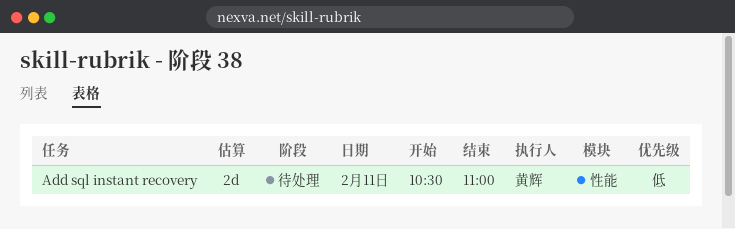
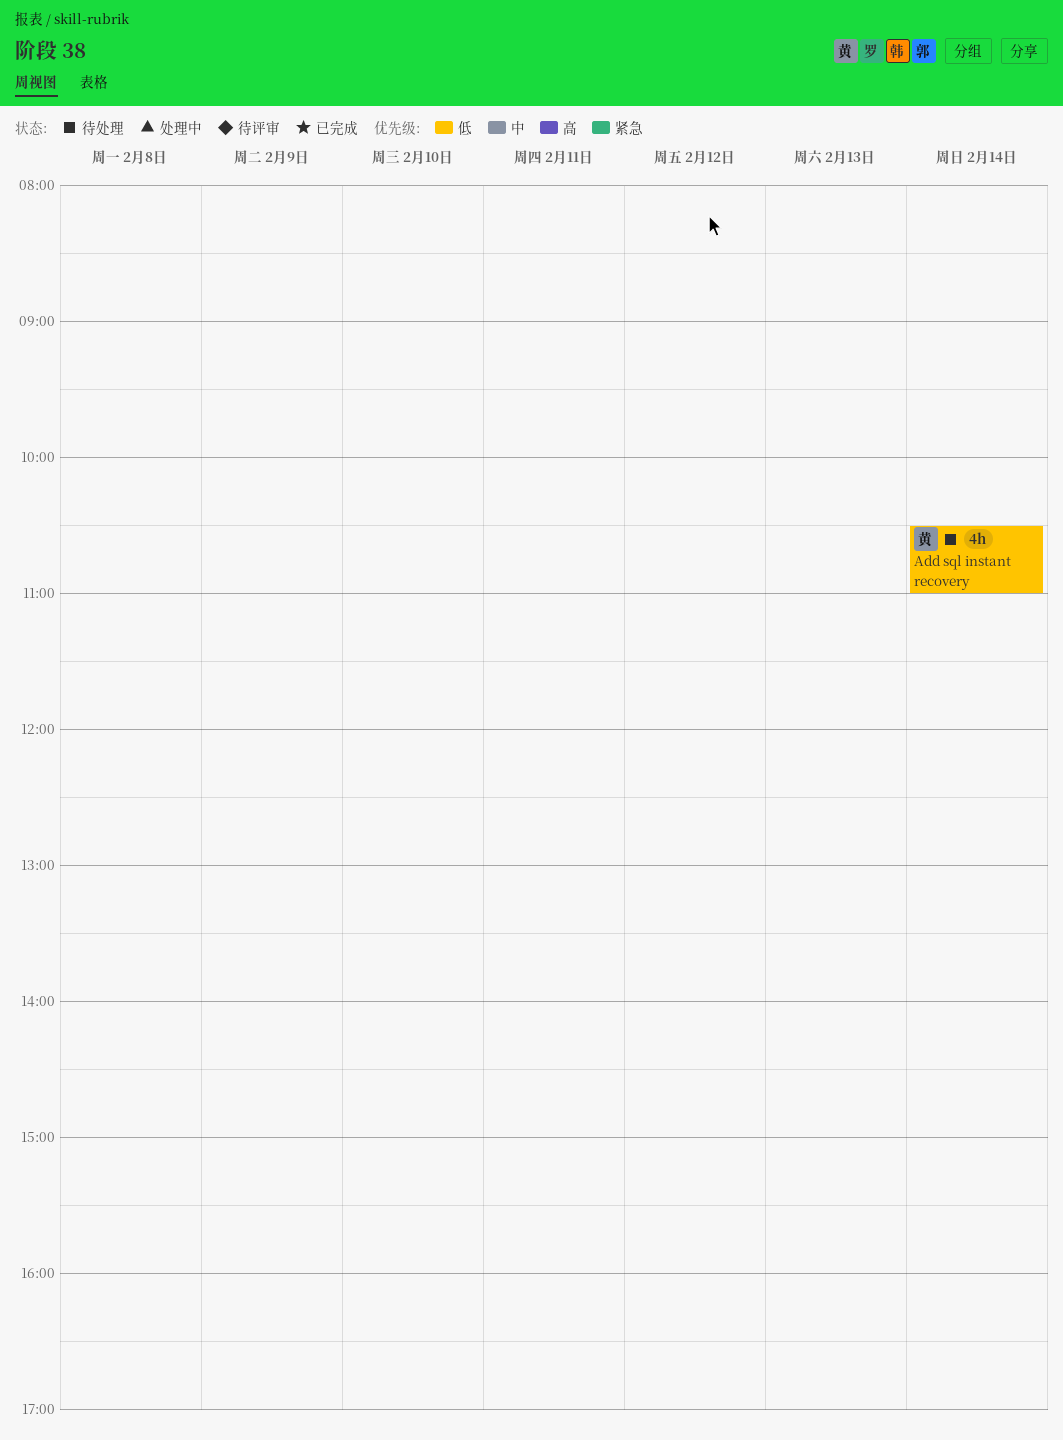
Add sql instant recovery, estimate: 2d -> 4h
Add sql instant recovery, day: Feb 11 -> Feb 14

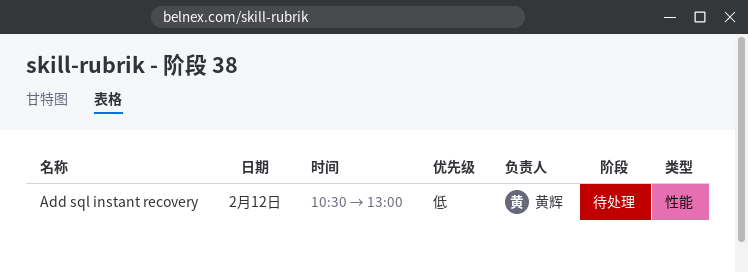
Add sql instant recovery, day: Feb 14 -> Feb 12
Add sql instant recovery, ends: 11:00 -> 13:00

